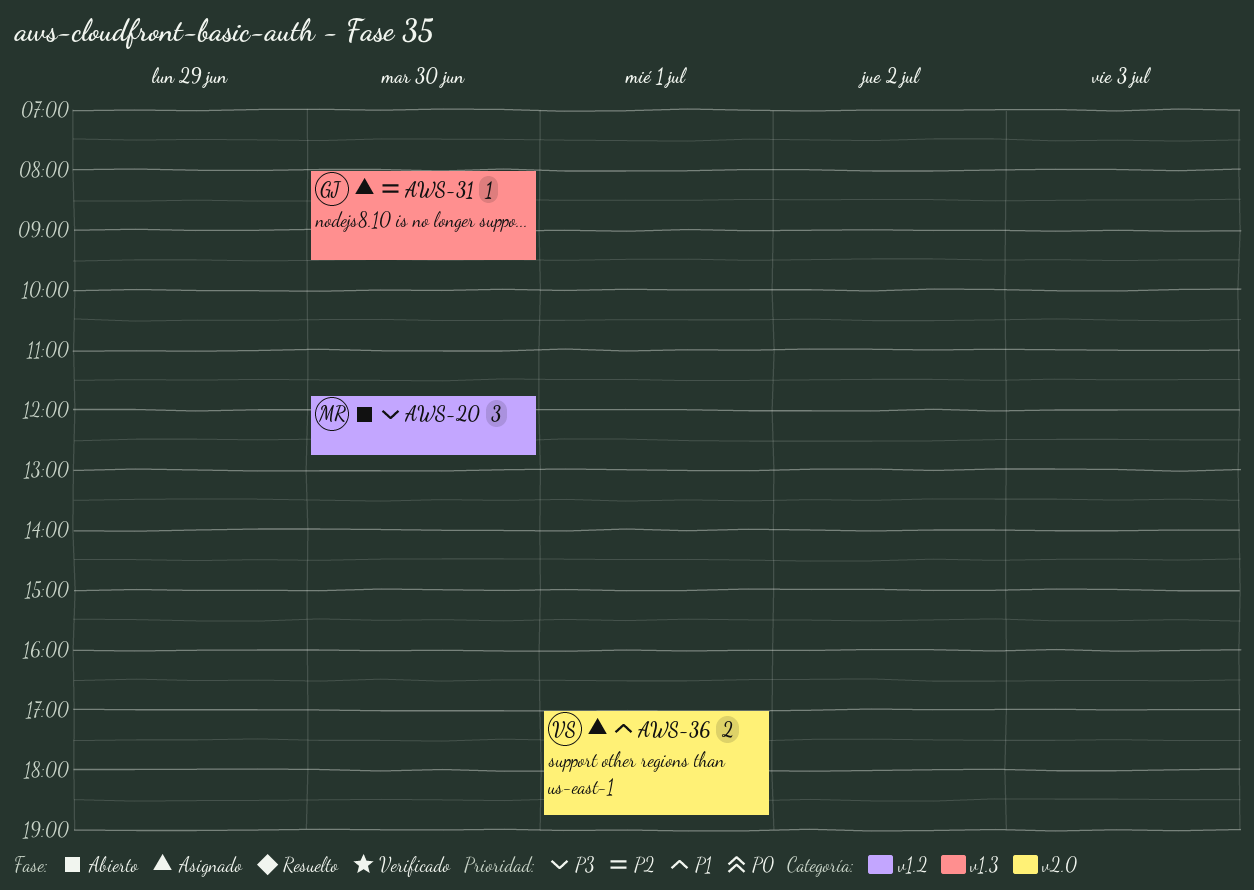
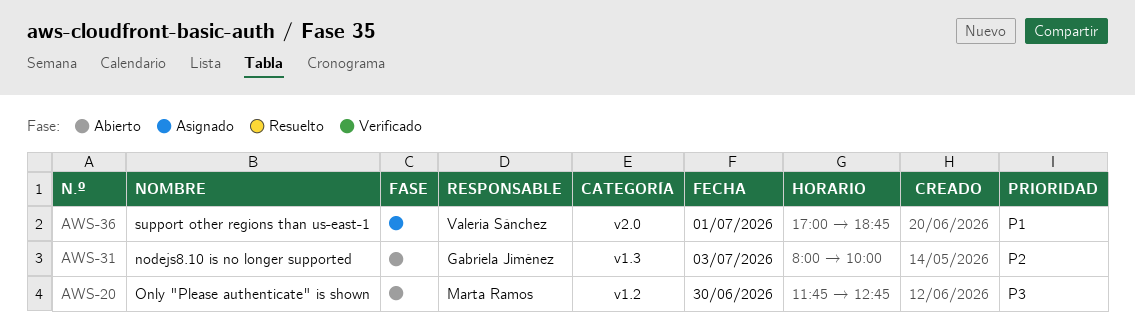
AWS-31, status: Asignado -> Abierto
AWS-31, day: Jun 30 -> Jul 3
AWS-31, ends: 09:30 -> 10:00

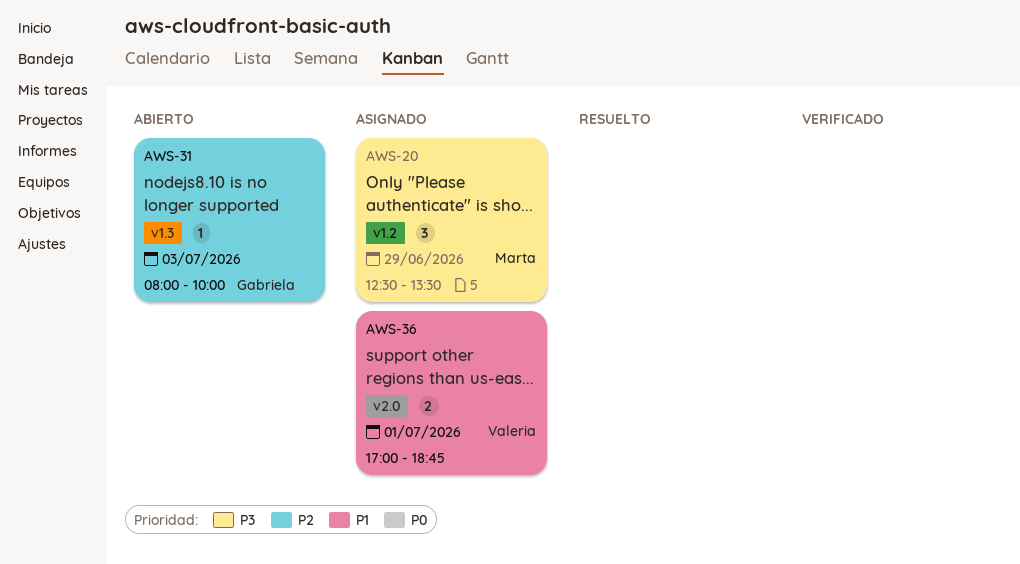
AWS-20, status: Abierto -> Asignado
AWS-20, day: Jun 30 -> Jun 29
AWS-20, begins: 11:45 -> 12:30
AWS-20, ends: 12:45 -> 13:30

